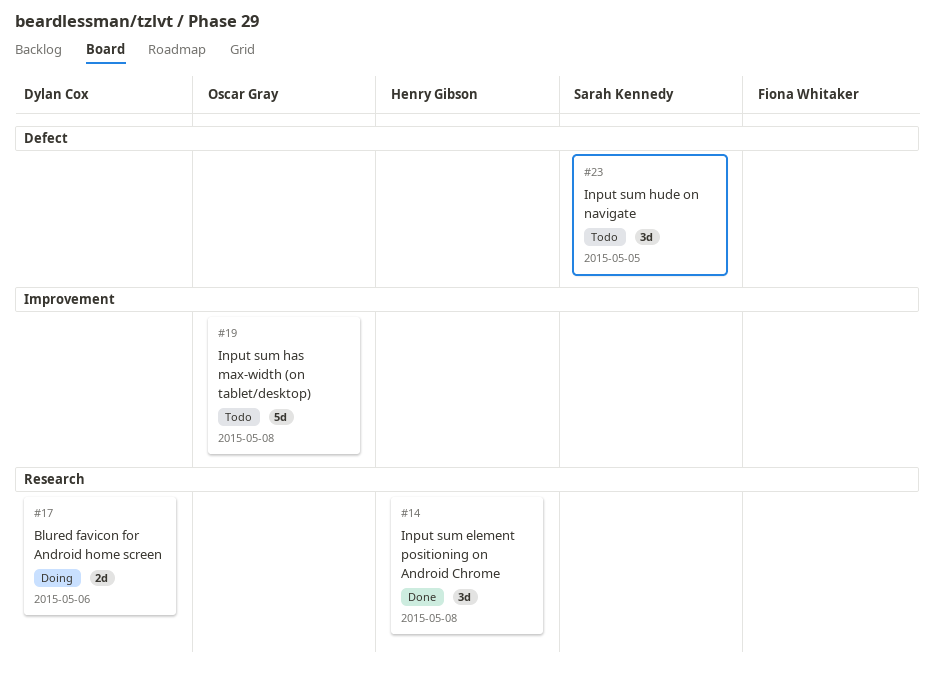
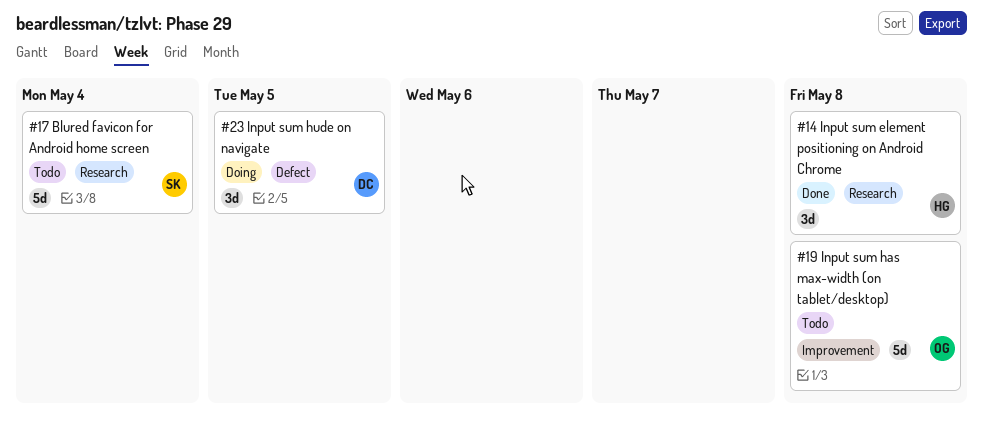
#17, status: Doing -> Todo
#17, owner: Dylan Cox -> Sarah Kennedy
#17, estimate: 2d -> 5d
#17, due: May 6 -> May 4
#23, status: Todo -> Doing
#23, owner: Sarah Kennedy -> Dylan Cox

